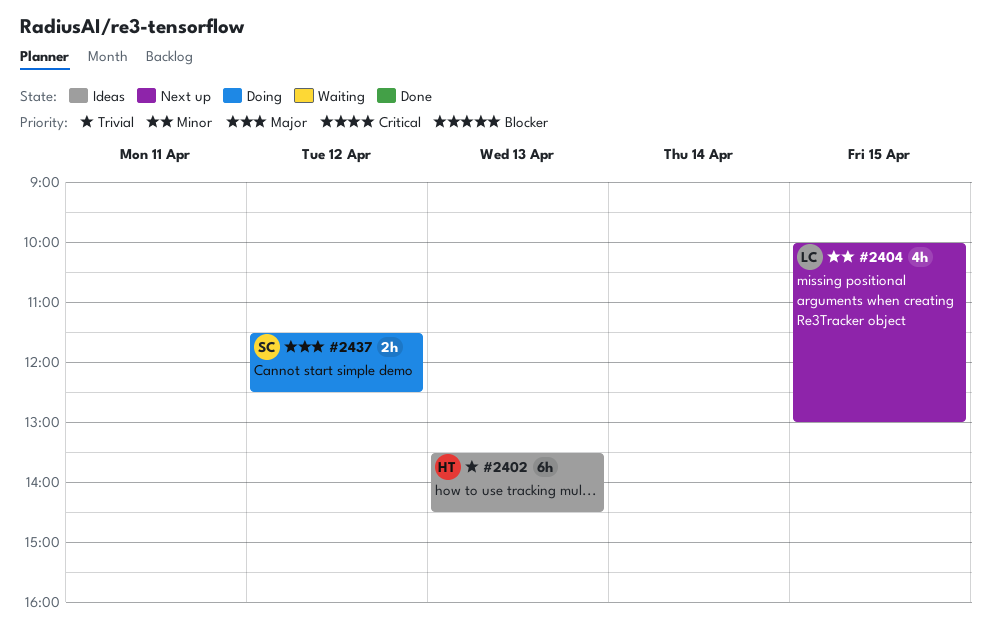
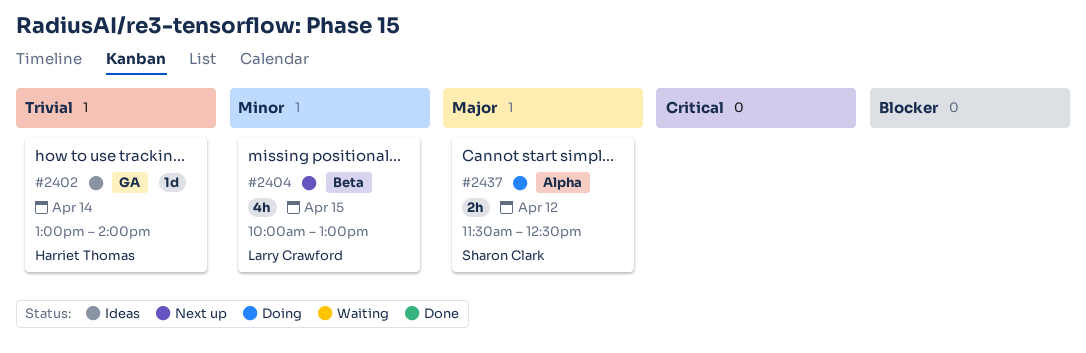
#2402, estimate: 6h -> 1d
#2402, day: Apr 13 -> Apr 14
#2402, begins: 13:30 -> 13:00
#2402, ends: 14:30 -> 14:00

